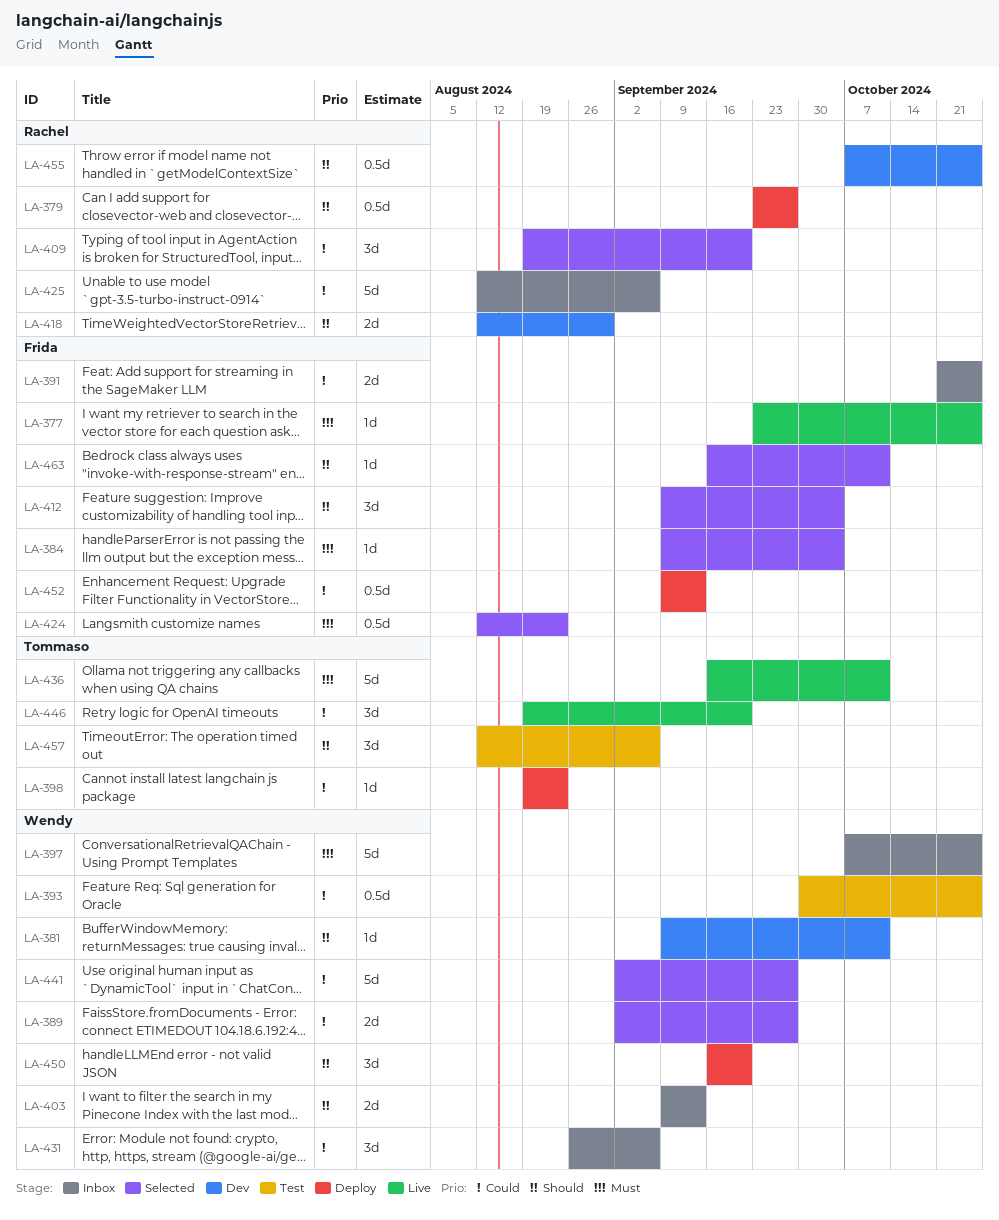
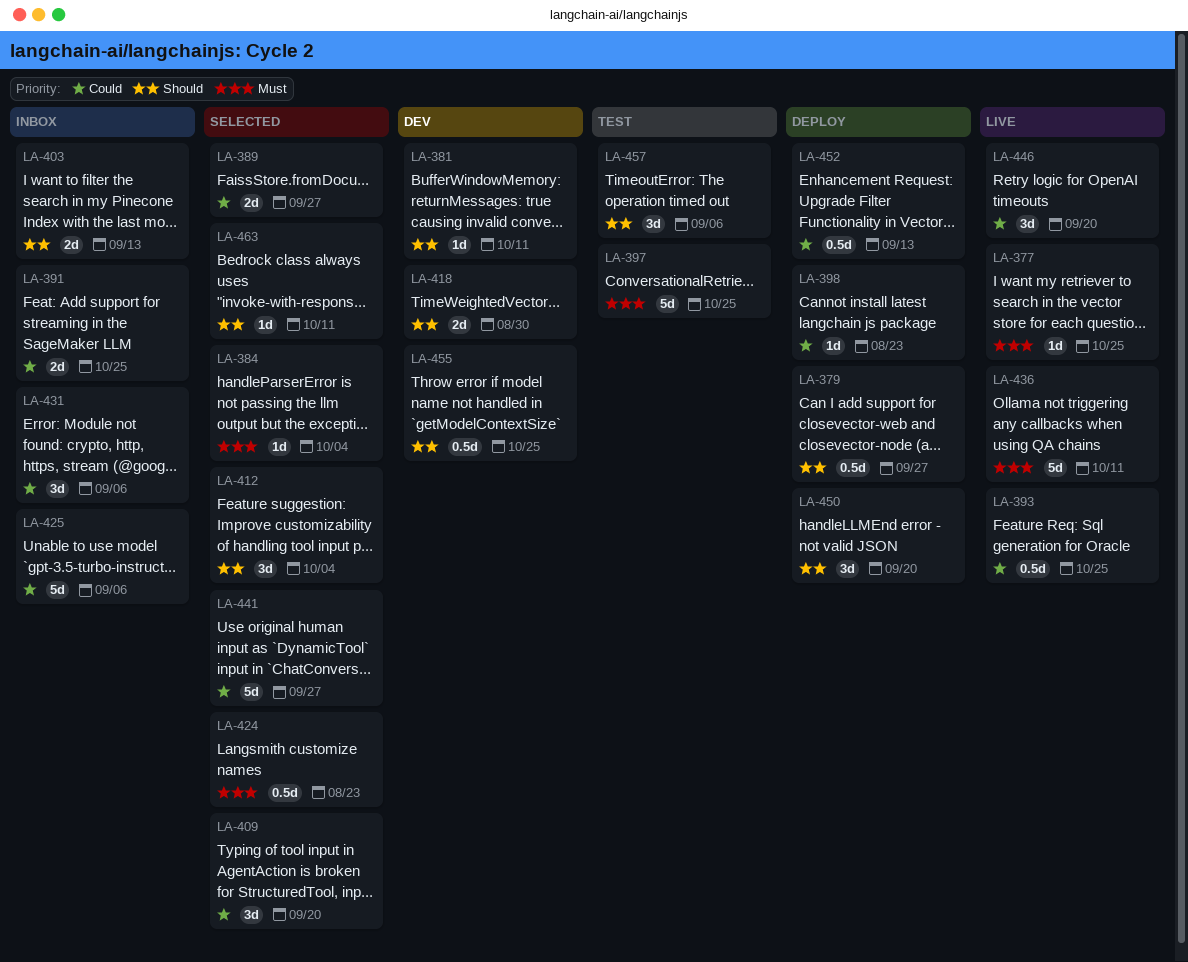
LA-393, status: Test -> Live
LA-397, status: Inbox -> Test

